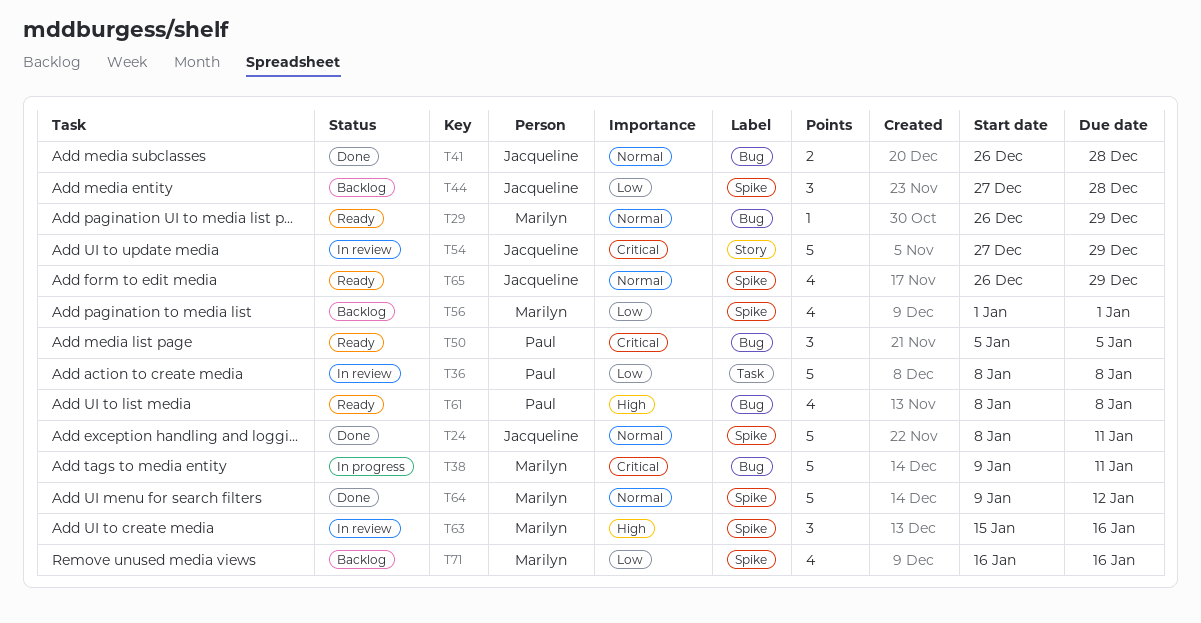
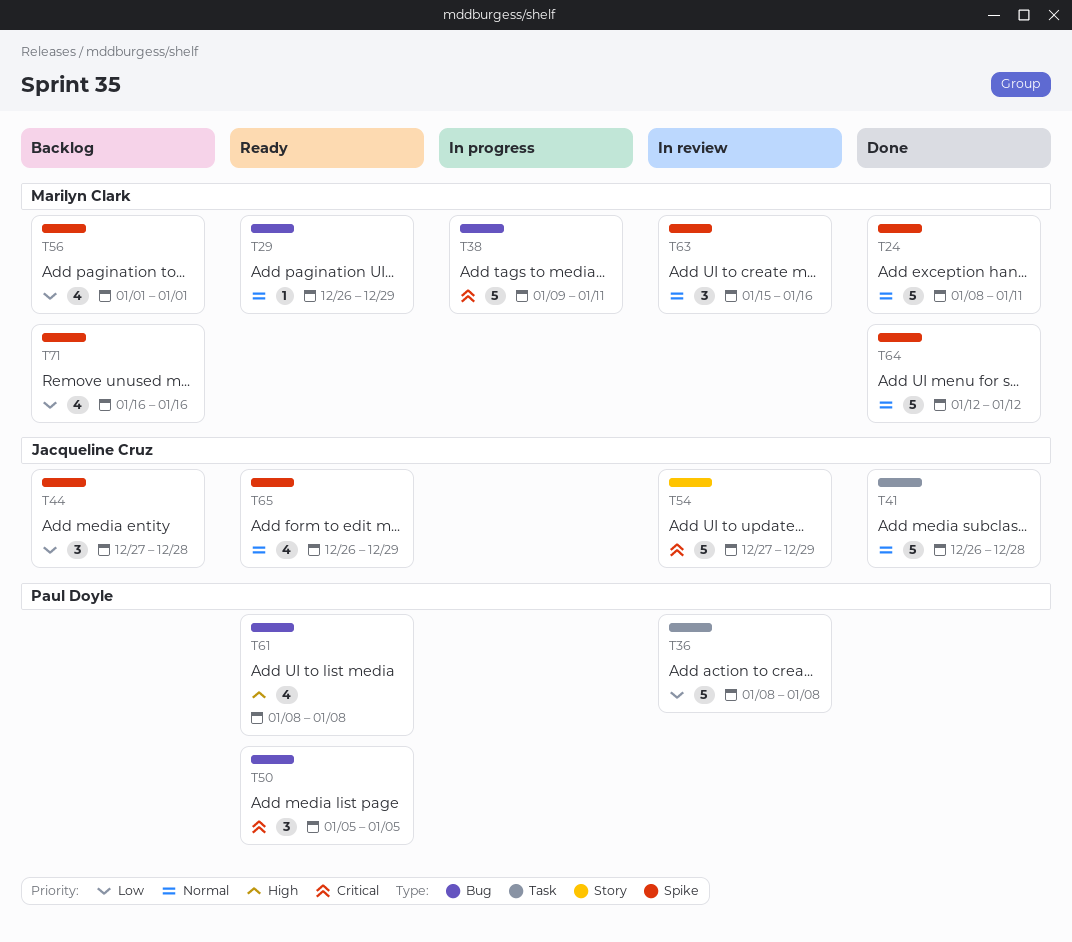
T24, owner: Jacqueline Cruz -> Marilyn Clark
T41, label: Bug -> Task
T41, estimate: 2 -> 5
T63, priority: High -> Normal
T64, start: Jan 9 -> Jan 12

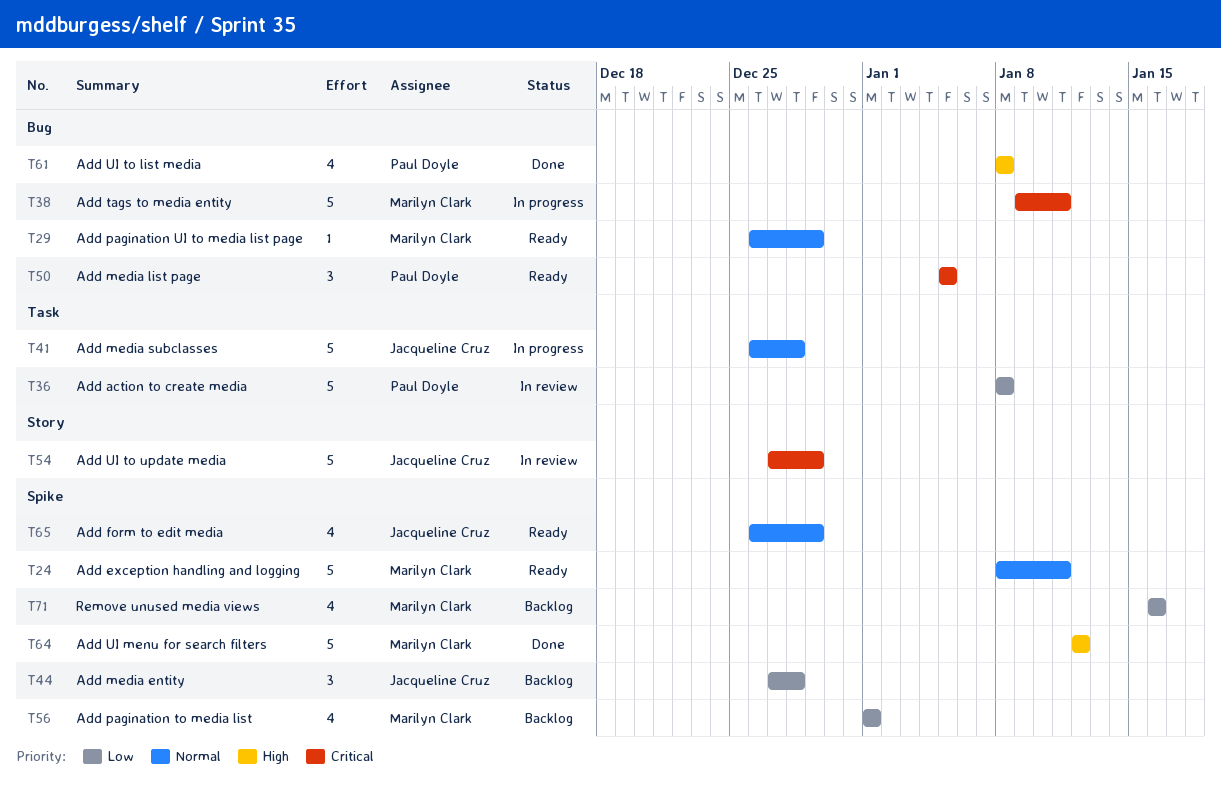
T24, status: Done -> Ready
T41, status: Done -> In progress
T61, status: Ready -> Done
T63: present -> none
T64, priority: Normal -> High

